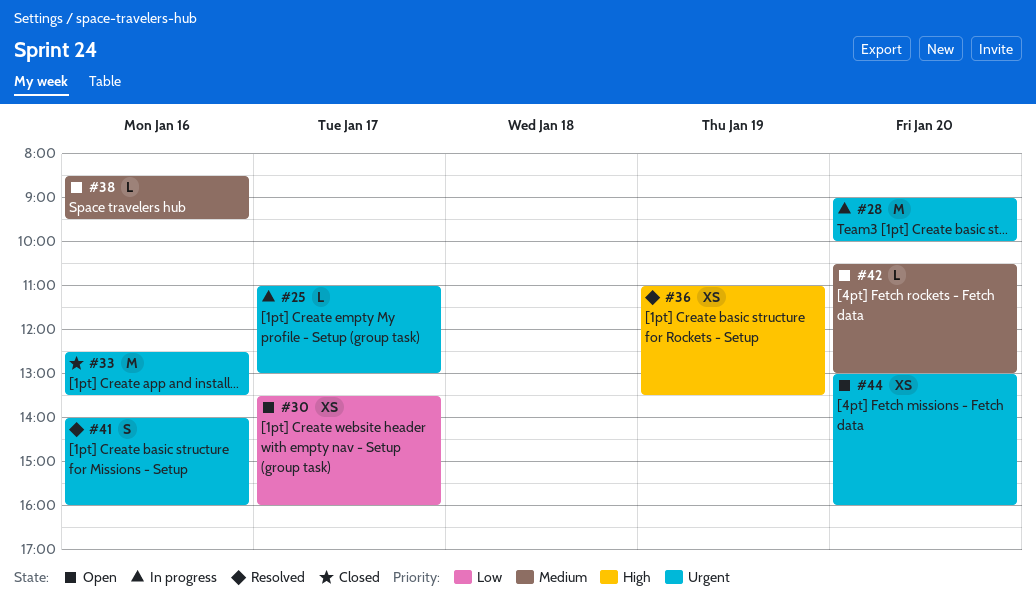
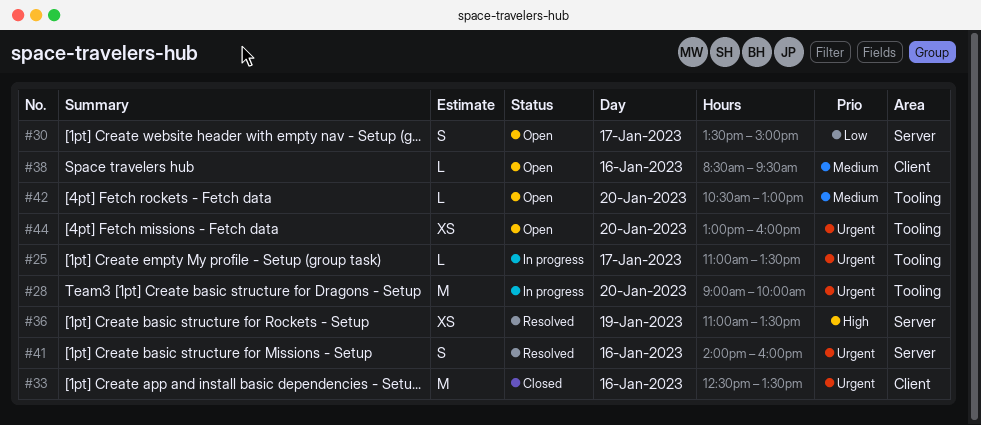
#25, ends: 13:00 -> 13:30
#30, estimate: XS -> S
#30, ends: 16:00 -> 15:00

